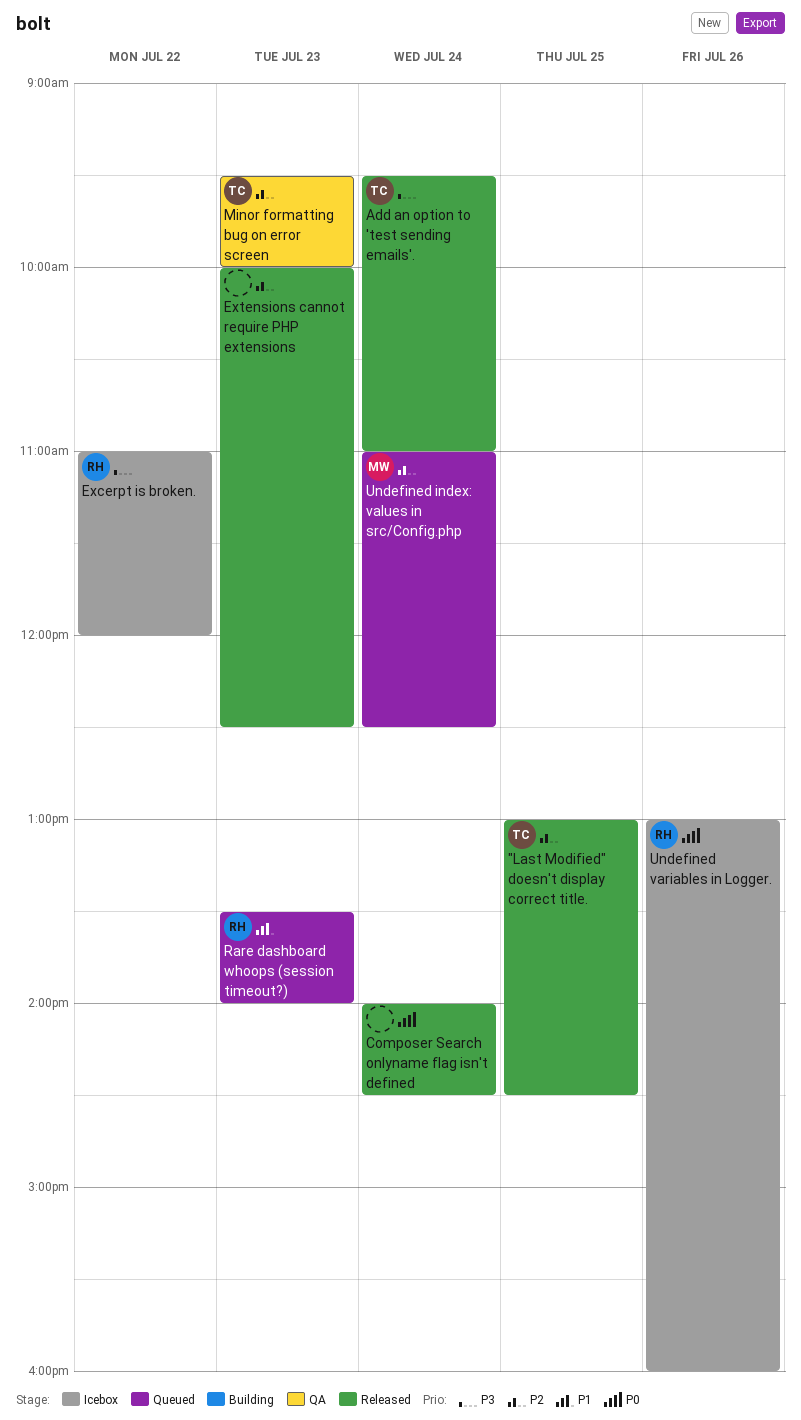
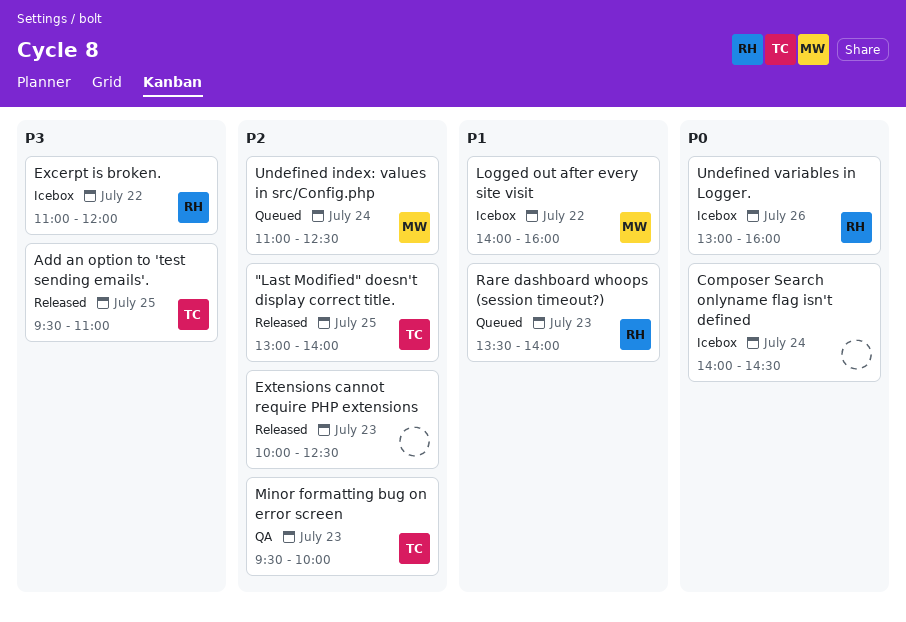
"Last Modified" doesn't display correct title., ends: 14:30 -> 14:00
Add an option to 'test sending emails'., day: Jul 24 -> Jul 25
Composer Search onlyname flag isn't defined, status: Released -> Icebox
Logged out after every site visit: none -> present

